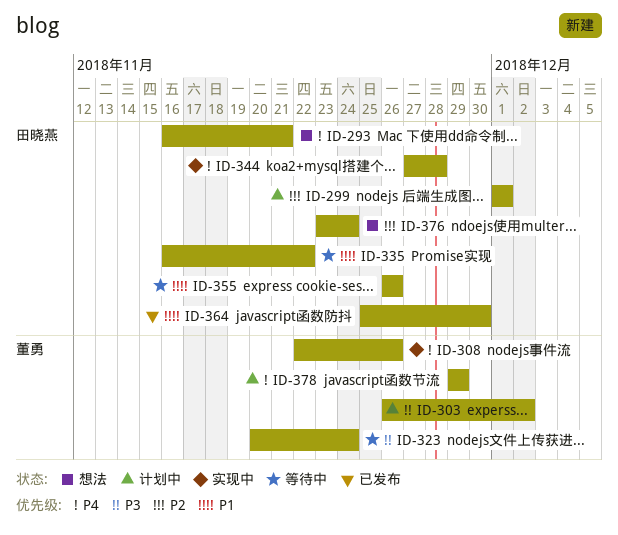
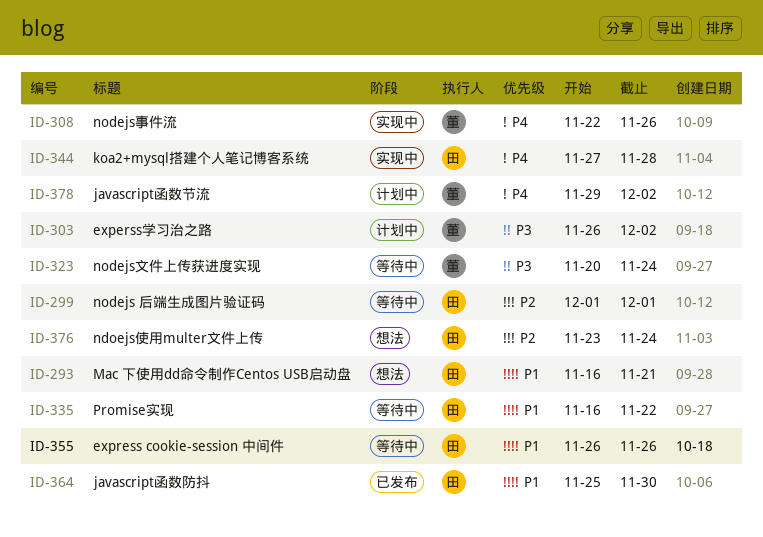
ID-293, priority: P4 -> P1
ID-299, status: 计划中 -> 等待中
ID-378, due: Nov 29 -> Dec 2

